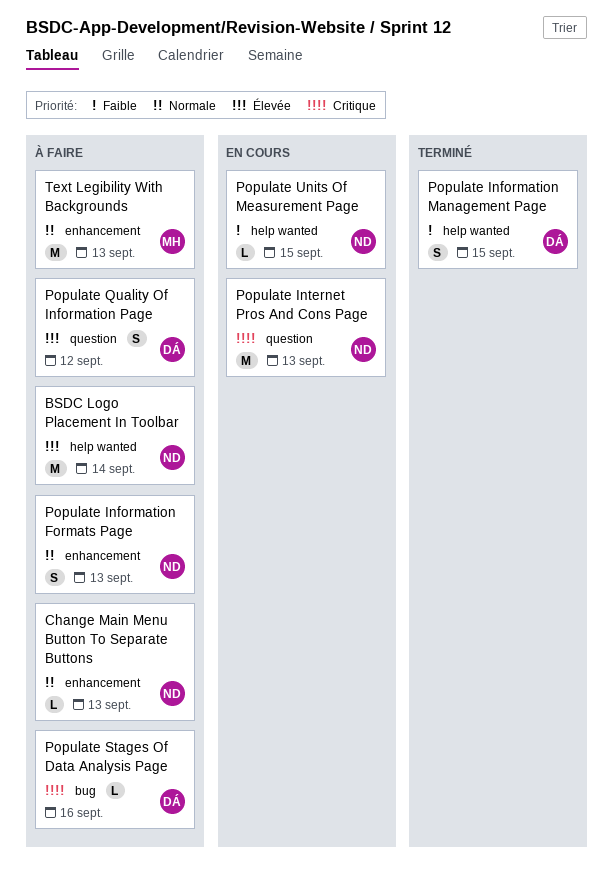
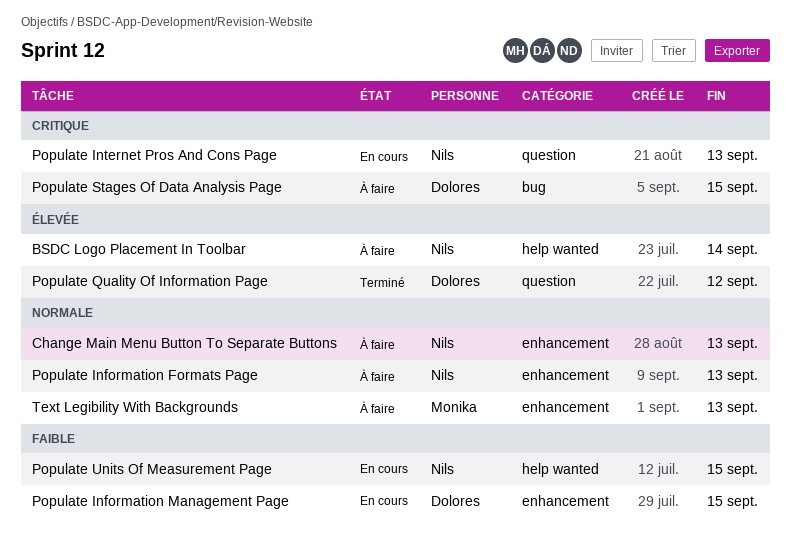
Populate Information Management Page, status: Terminé -> En cours
Populate Information Management Page, label: help wanted -> enhancement
Populate Quality Of Information Page, status: À faire -> Terminé
Populate Stages Of Data Analysis Page, due: Sep 16 -> Sep 15

